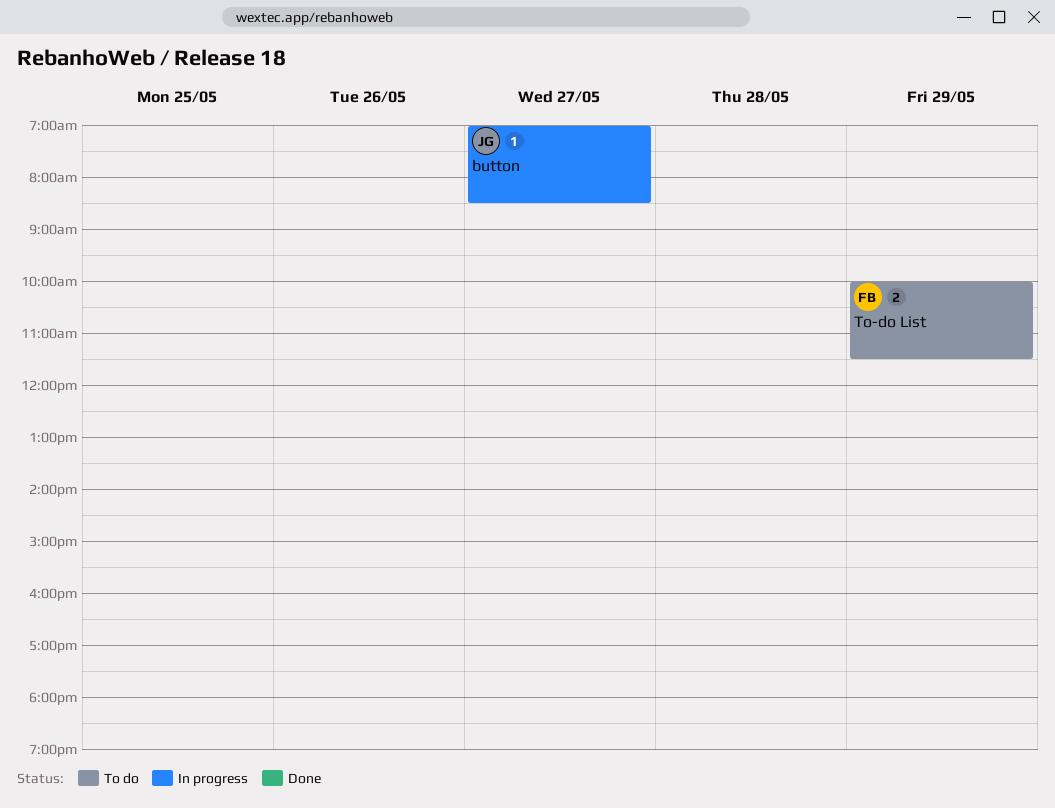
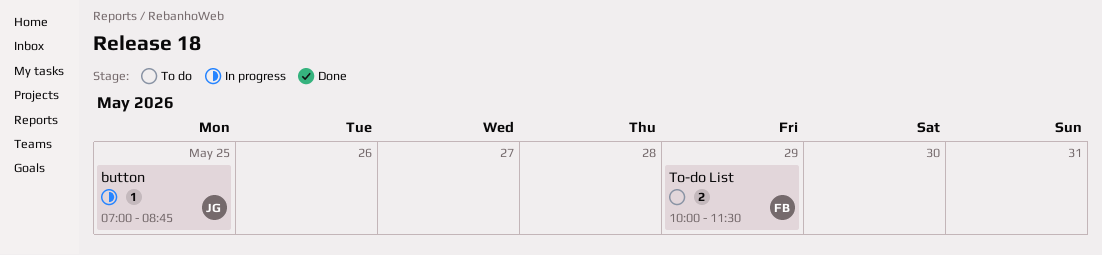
button, day: May 27 -> May 25
button, ends: 08:30 -> 08:45

